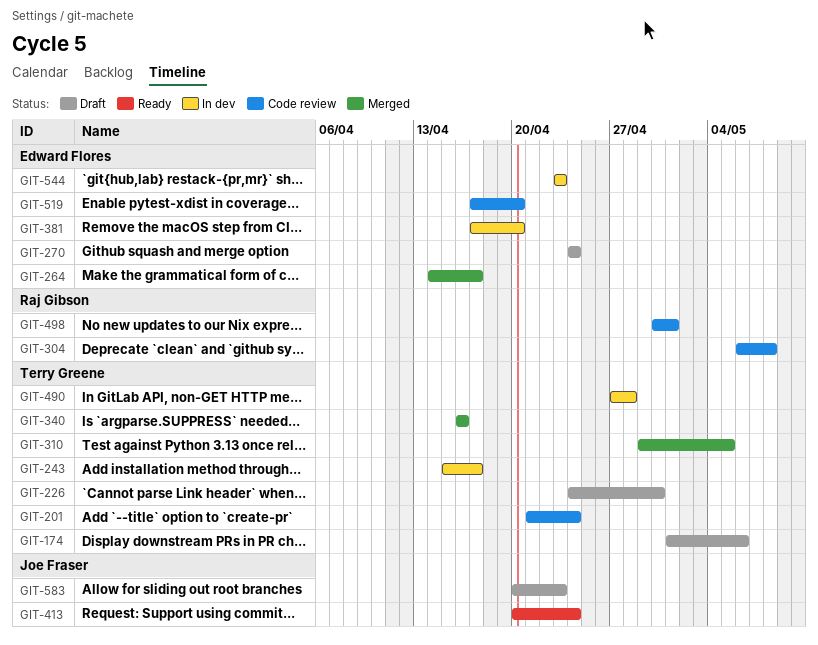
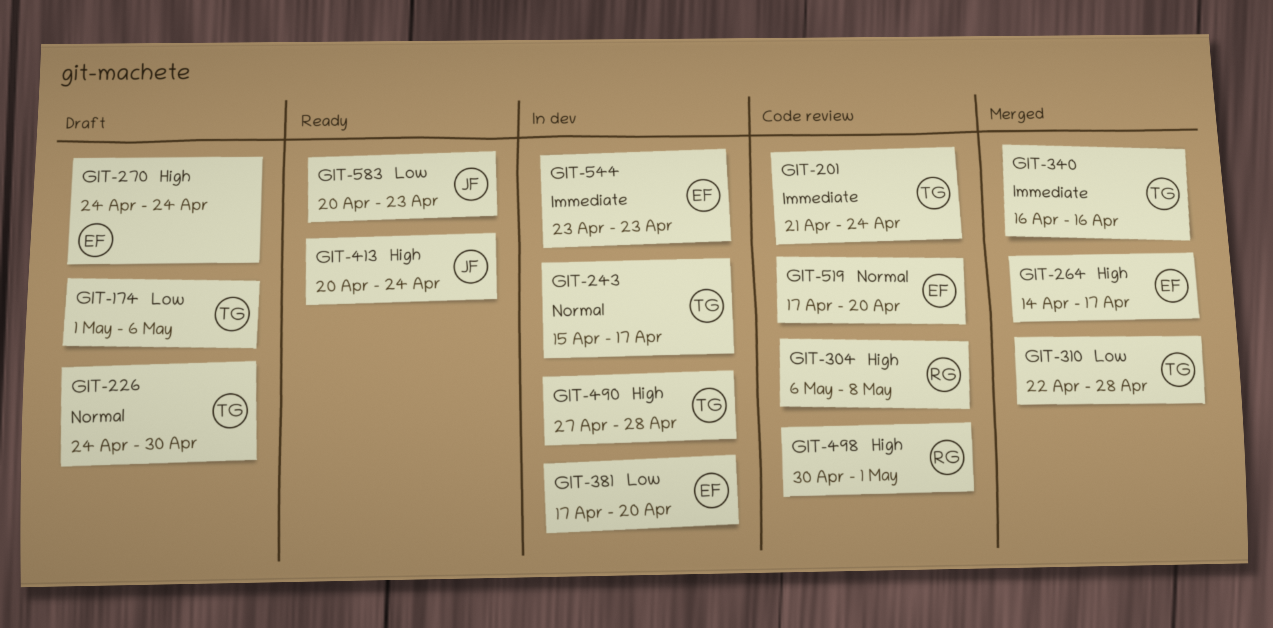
GIT-310, start: Apr 29 -> Apr 22
GIT-310, due: May 5 -> Apr 28
GIT-583, status: Draft -> Ready

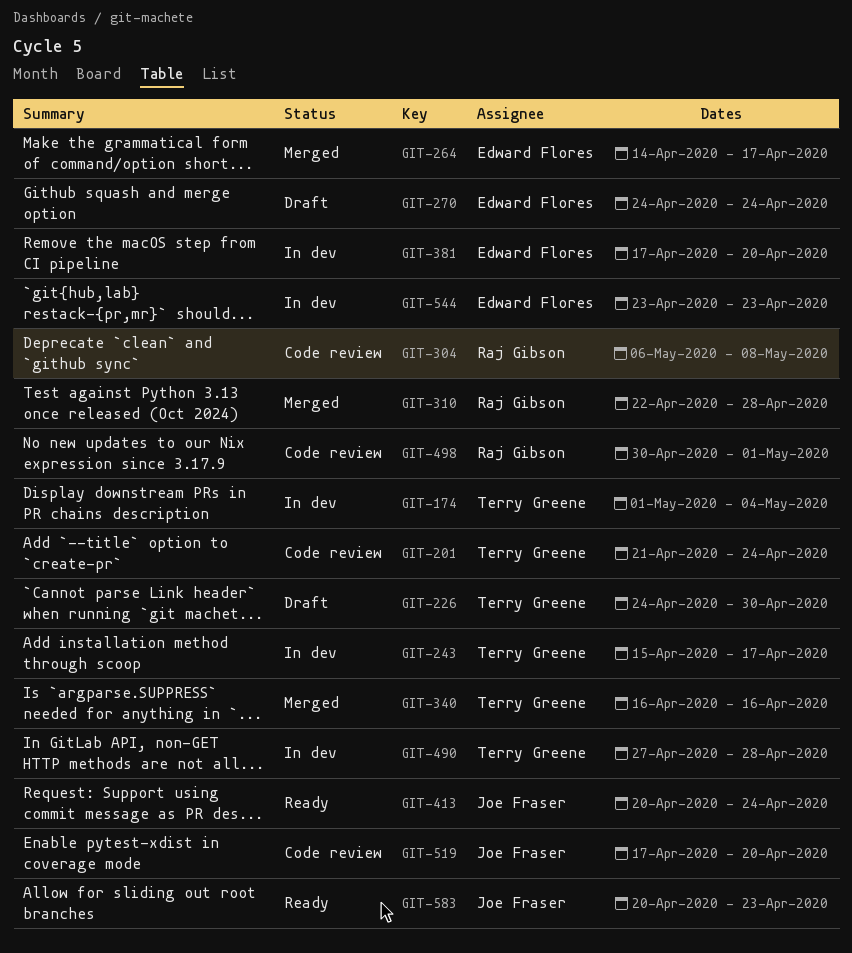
GIT-174, status: Draft -> In dev
GIT-174, due: May 6 -> May 4
GIT-310, owner: Terry Greene -> Raj Gibson
GIT-519, owner: Edward Flores -> Joe Fraser

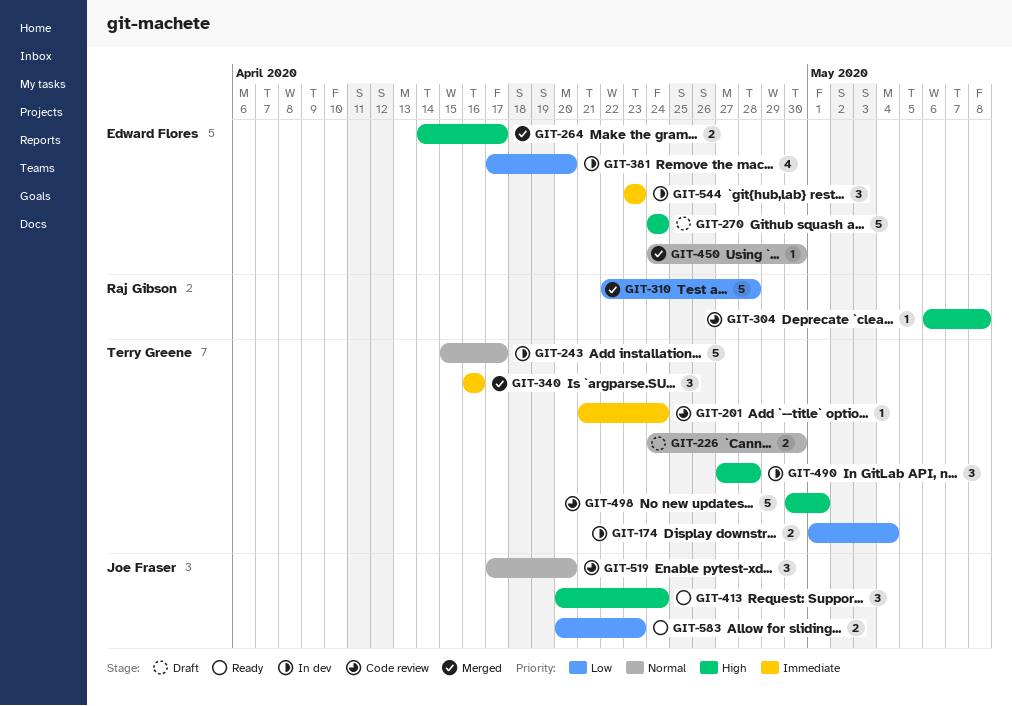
GIT-450: none -> present
GIT-498, owner: Raj Gibson -> Terry Greene

